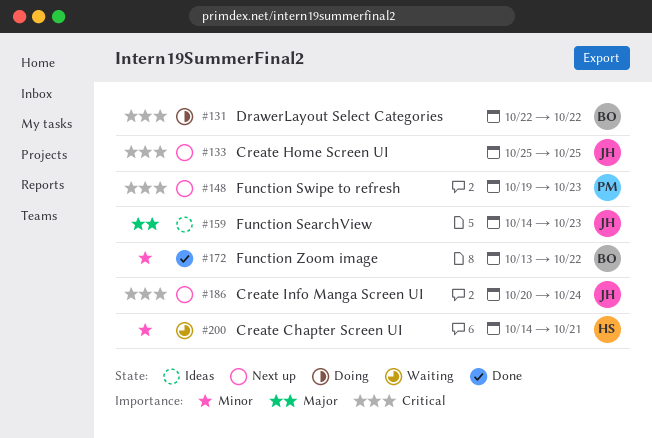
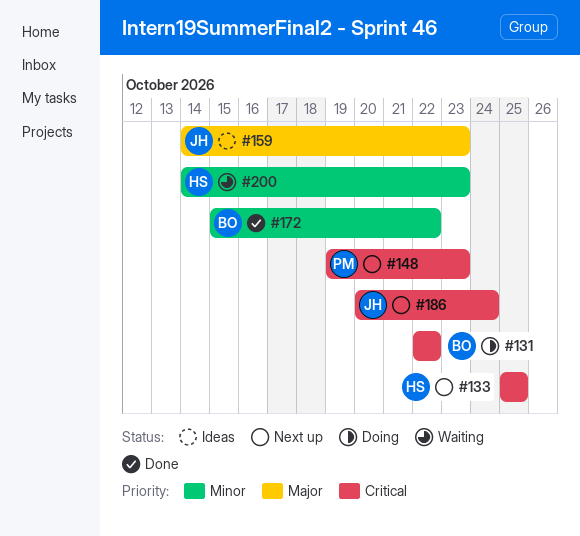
#133, owner: JH -> HS
#172, start: Oct 13 -> Oct 15
#200, due: Oct 21 -> Oct 23

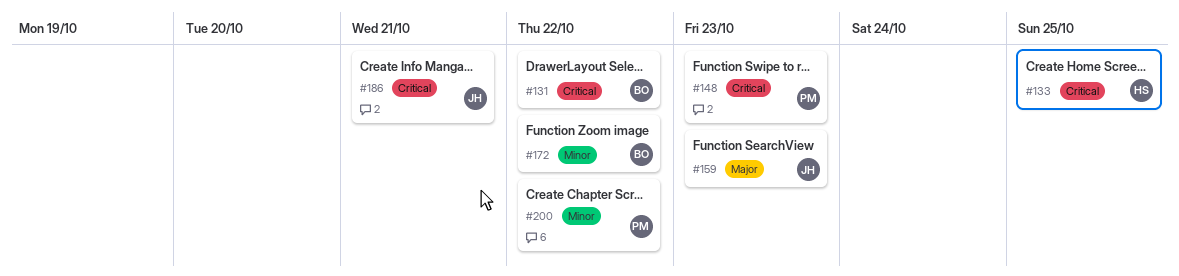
#186, due: Oct 24 -> Oct 21
#200, owner: HS -> PM
#200, due: Oct 23 -> Oct 22

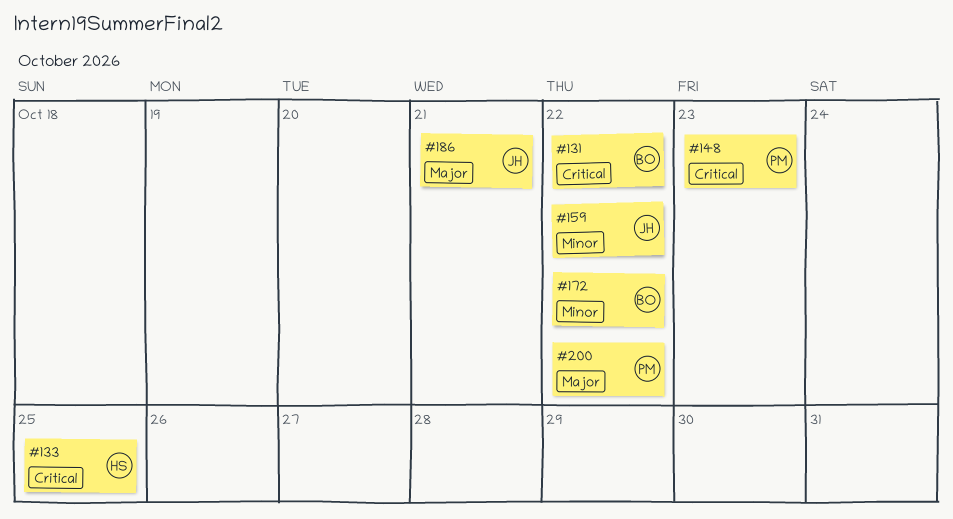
#159, priority: Major -> Minor
#159, due: Oct 23 -> Oct 22
#186, priority: Critical -> Major
#200, priority: Minor -> Major

